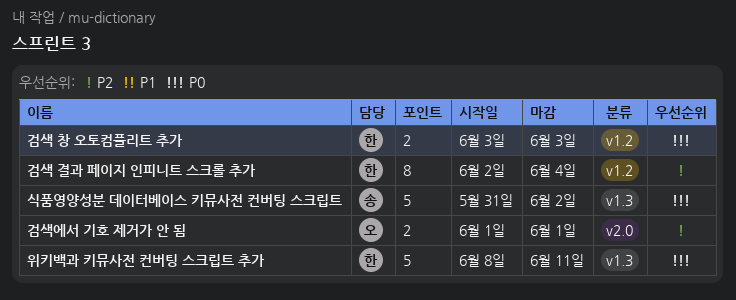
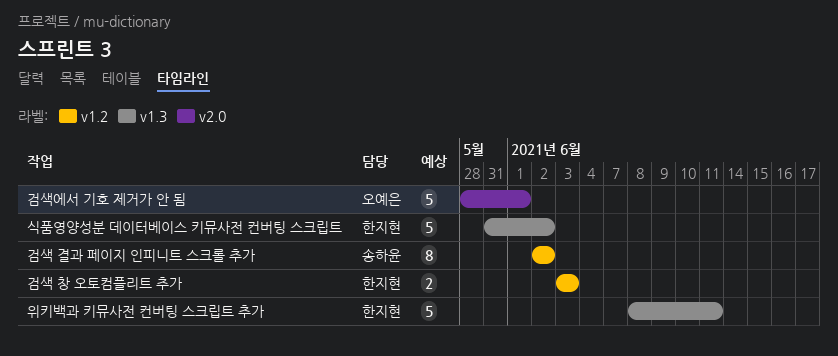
검색 결과 페이지 인피니트 스크롤 추가, owner: 한지현 -> 송하윤
검색 결과 페이지 인피니트 스크롤 추가, due: Jun 4 -> Jun 2
검색에서 기호 제거가 안 됨, estimate: 2 -> 5
검색에서 기호 제거가 안 됨, start: Jun 1 -> May 28
식품영양성분 데이터베이스 키뮤사전 컨버팅 스크립트, owner: 송하윤 -> 한지현

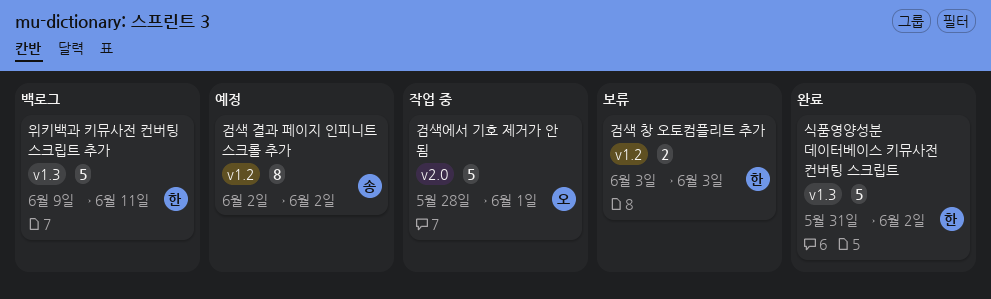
위키백과 키뮤사전 컨버팅 스크립트 추가, start: Jun 8 -> Jun 9

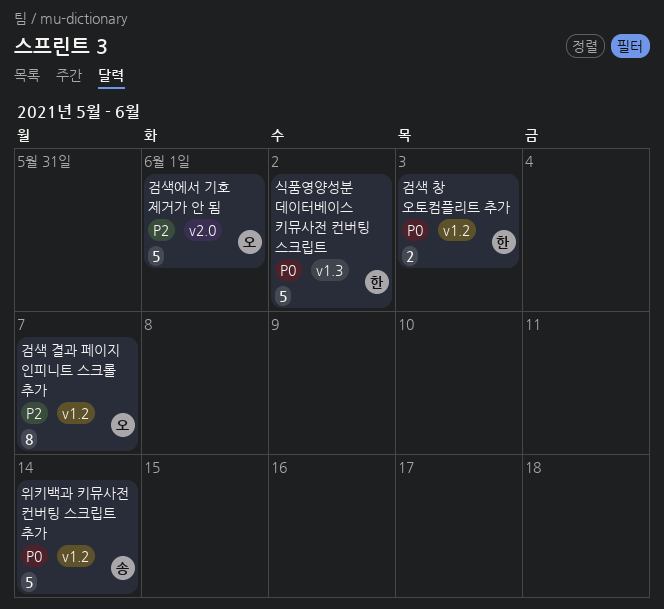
검색 결과 페이지 인피니트 스크롤 추가, owner: 송 -> 오
검색 결과 페이지 인피니트 스크롤 추가, due: Jun 2 -> Jun 7
위키백과 키뮤사전 컨버팅 스크립트 추가, owner: 한 -> 송
위키백과 키뮤사전 컨버팅 스크립트 추가, label: v1.3 -> v1.2
위키백과 키뮤사전 컨버팅 스크립트 추가, due: Jun 11 -> Jun 14

